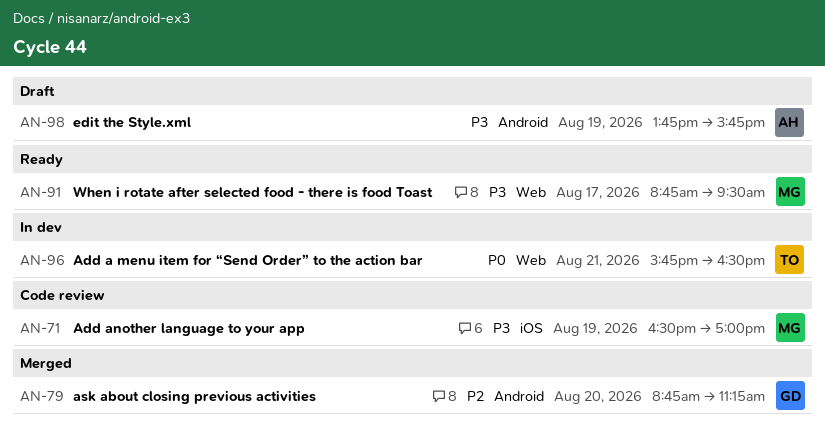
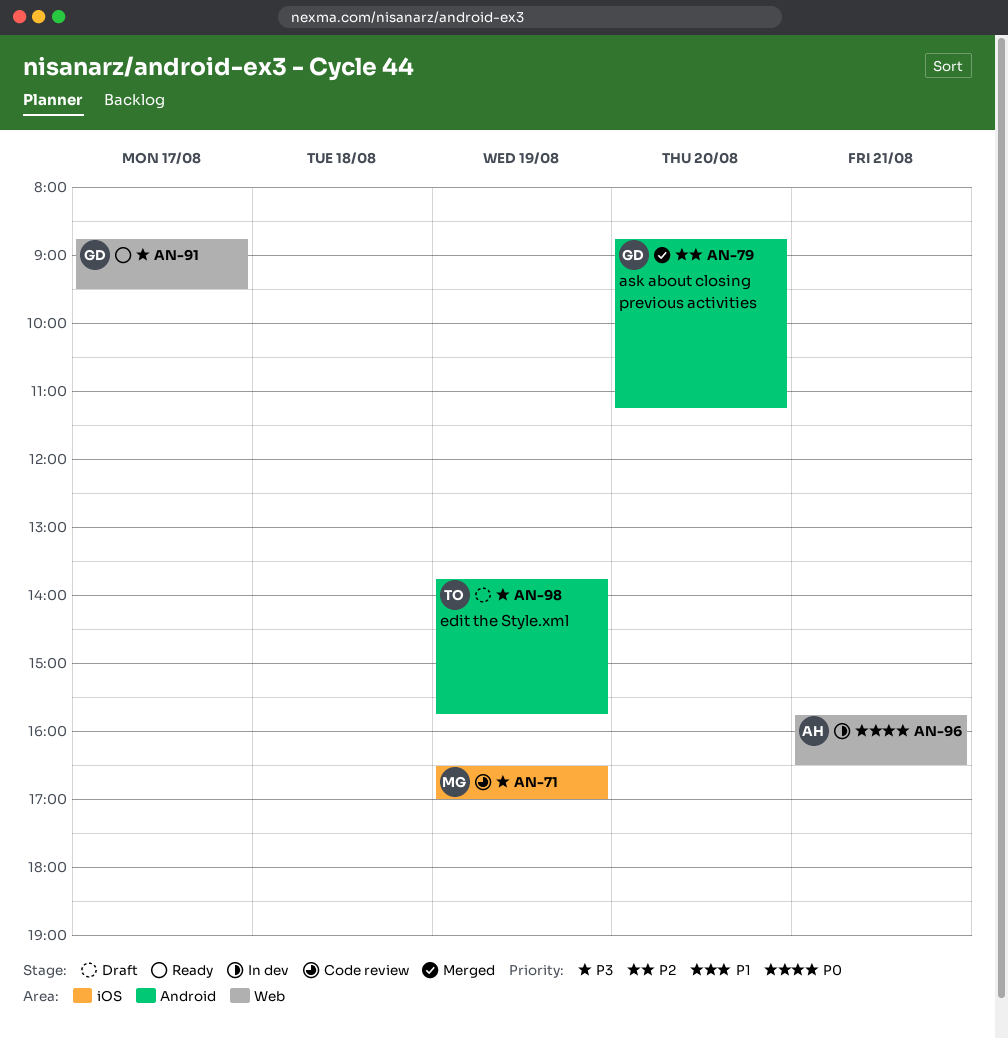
AN-91, owner: MG -> GD
AN-96, owner: TO -> AH
AN-98, owner: AH -> TO

